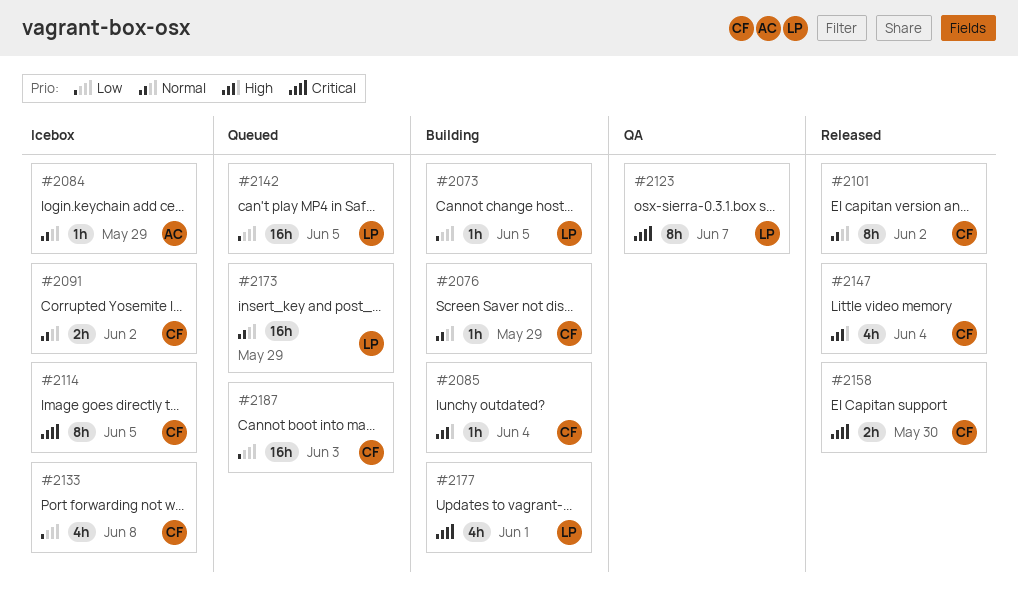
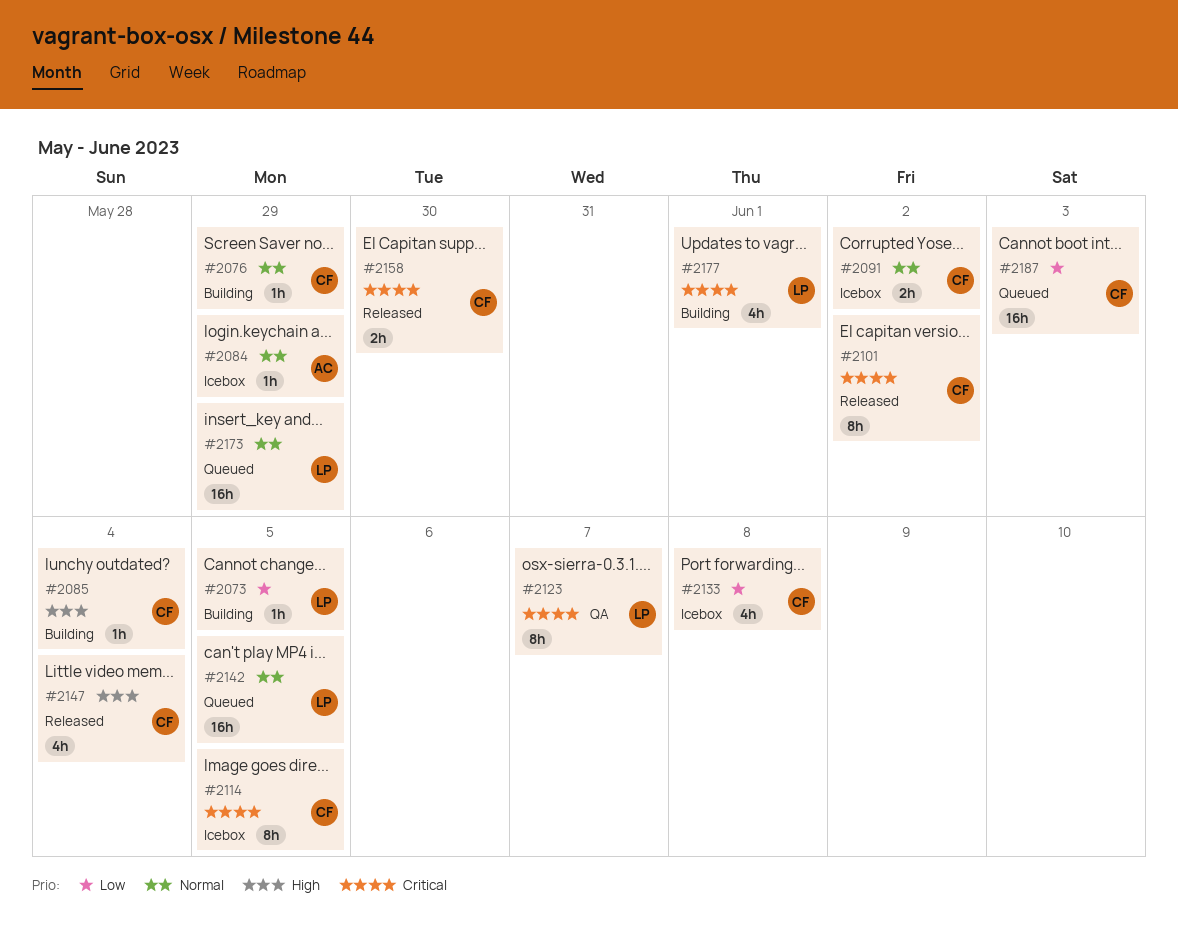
#2101, priority: Normal -> Critical
#2142, priority: Low -> Normal

